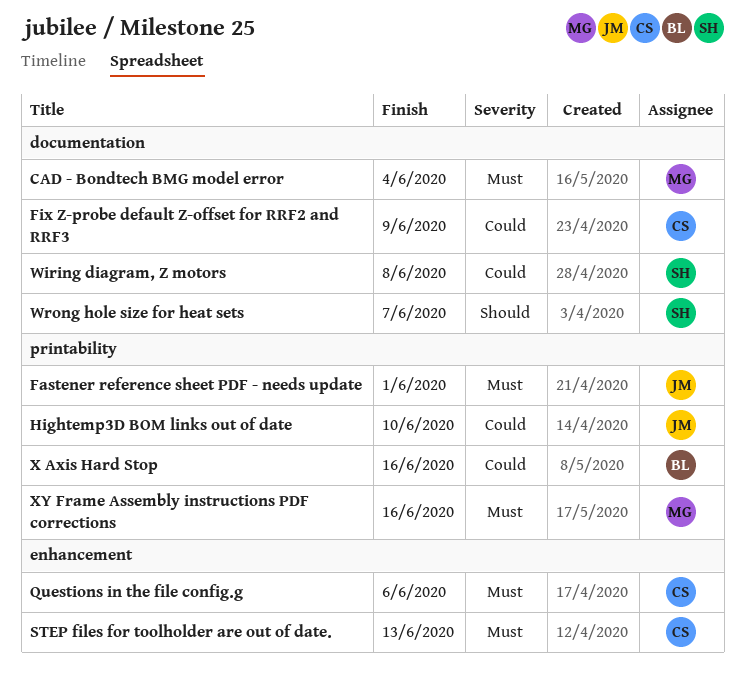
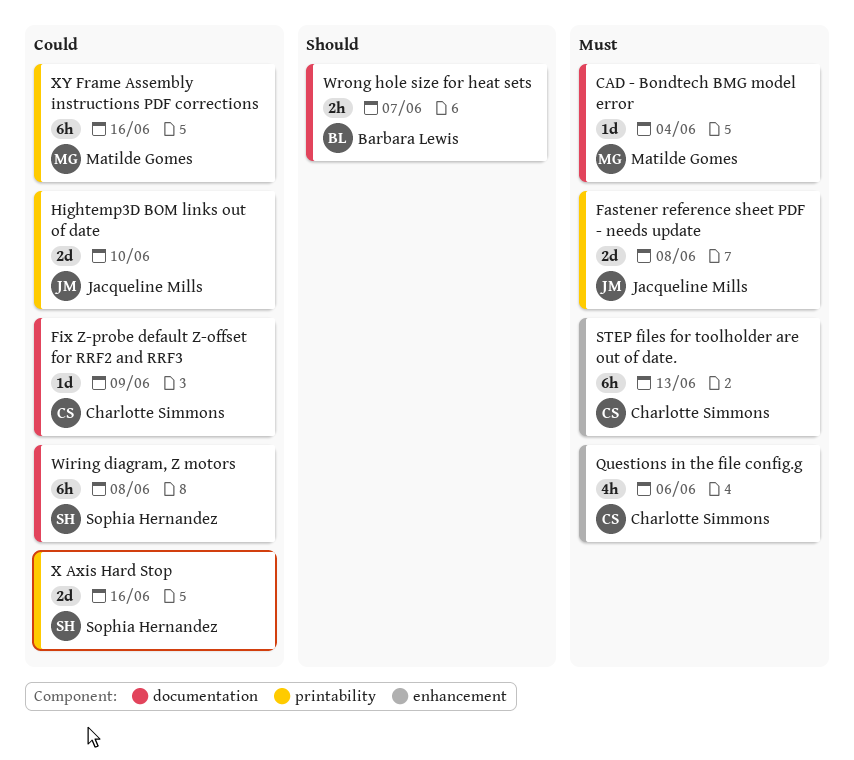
Fastener reference sheet PDF - needs update, due: Jun 1 -> Jun 8
Wrong hole size for heat sets, owner: Sophia Hernandez -> Barbara Lewis
X Axis Hard Stop, owner: Barbara Lewis -> Sophia Hernandez
XY Frame Assembly instructions PDF corrections, priority: Must -> Could

